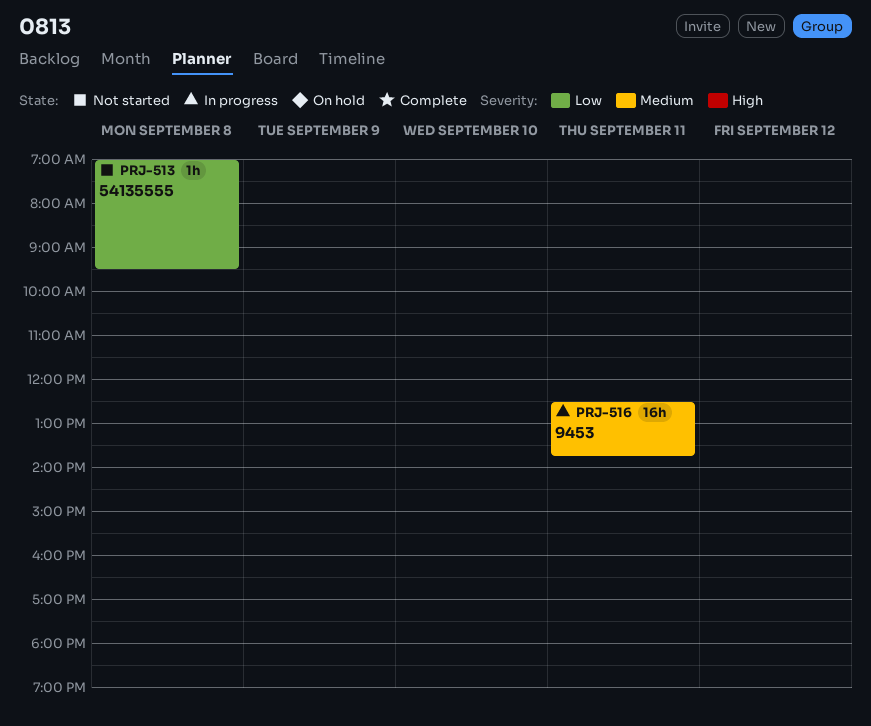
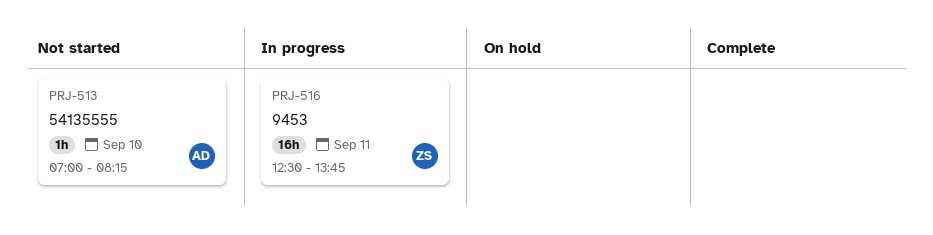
PRJ-513, day: Sep 8 -> Sep 10
PRJ-513, ends: 09:30 -> 08:15

